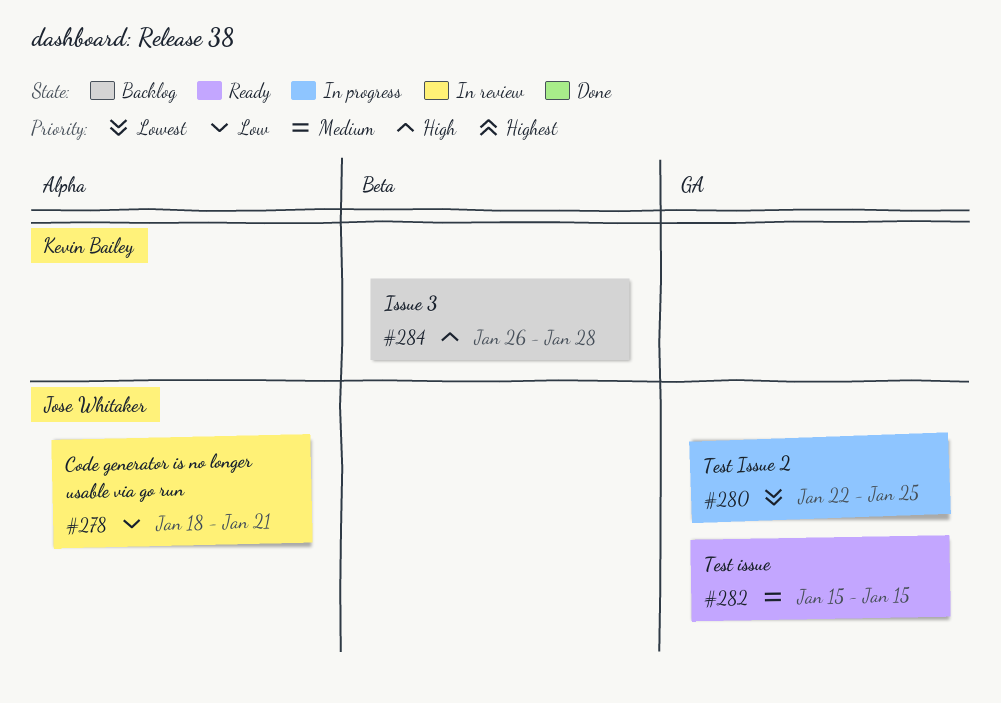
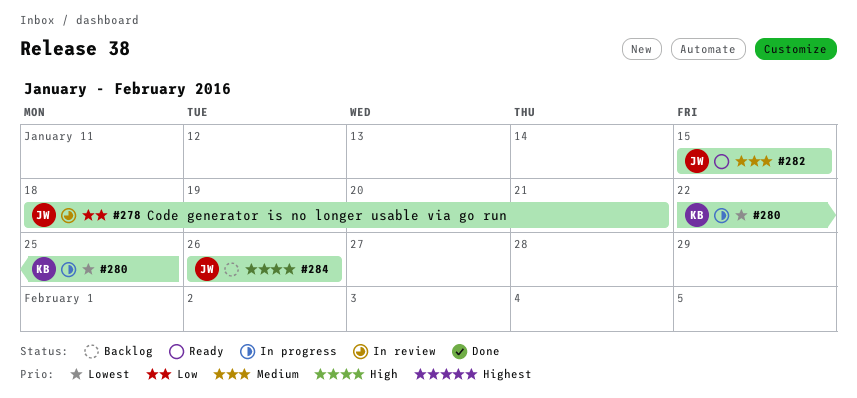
#280, owner: Jose Whitaker -> Kevin Bailey
#284, owner: Kevin Bailey -> Jose Whitaker
#284, due: Jan 28 -> Jan 26

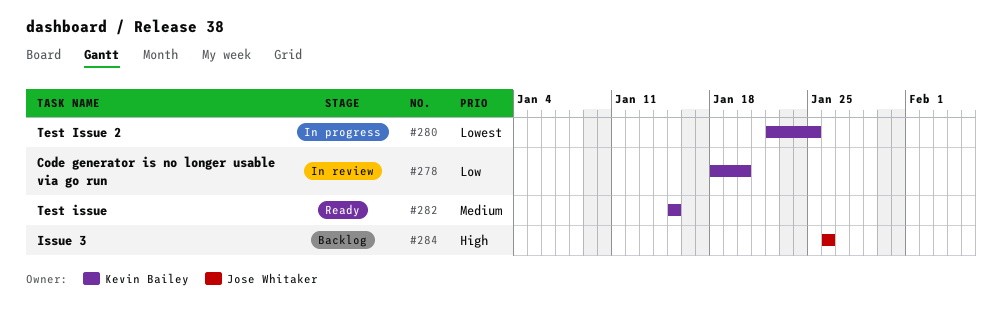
#278, owner: Jose Whitaker -> Kevin Bailey
#278, due: Jan 21 -> Jan 20
#282, owner: Jose Whitaker -> Kevin Bailey

